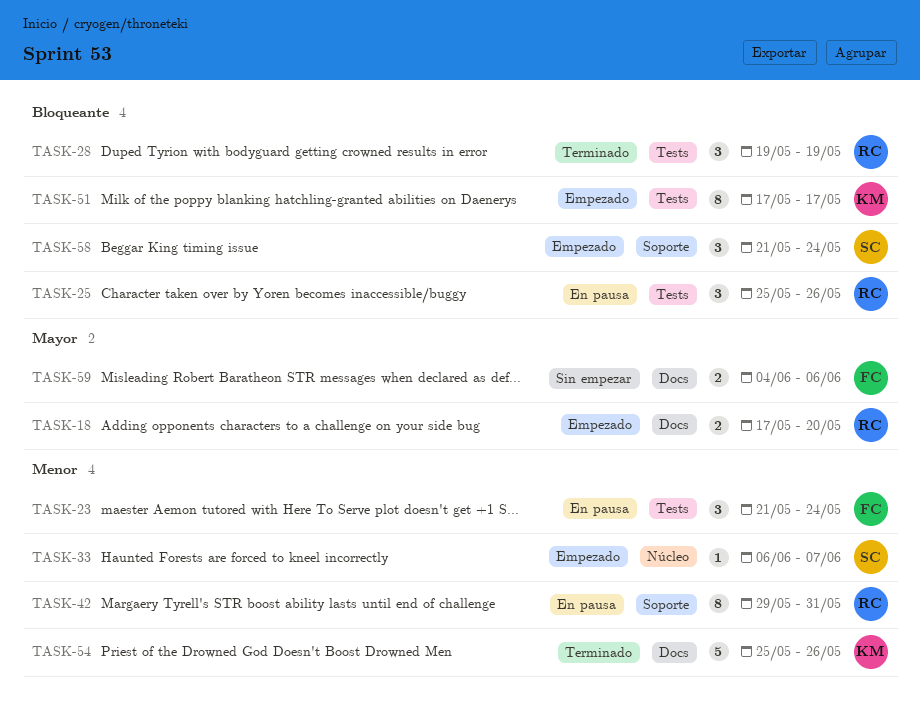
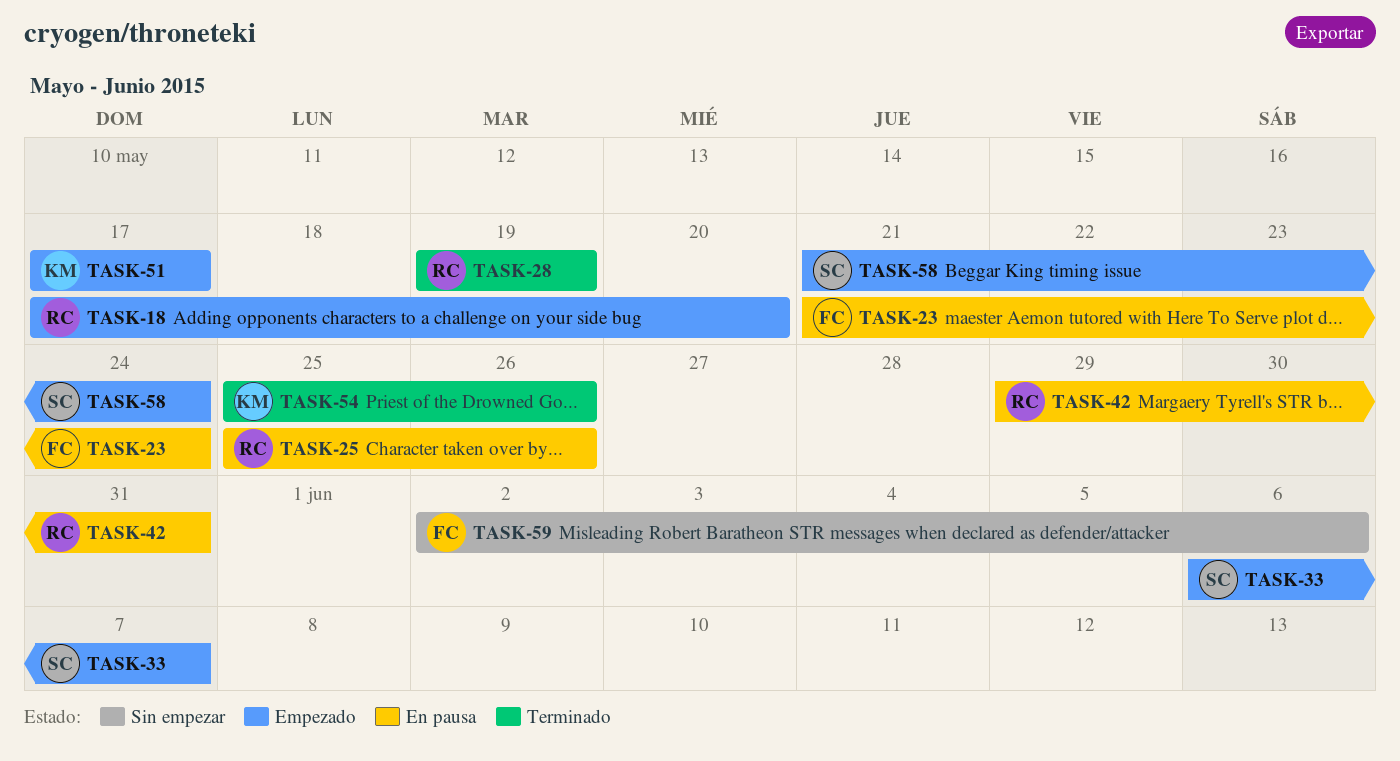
TASK-59, start: Jun 4 -> Jun 2

